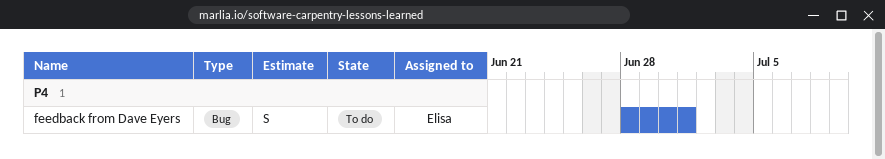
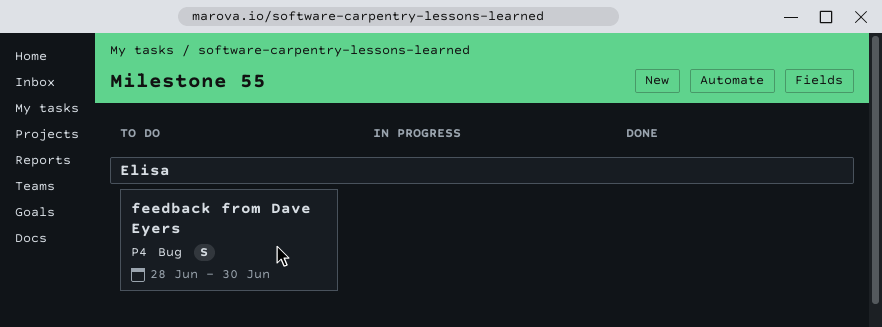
feedback from Dave Eyers, due: Jul 1 -> Jun 30

